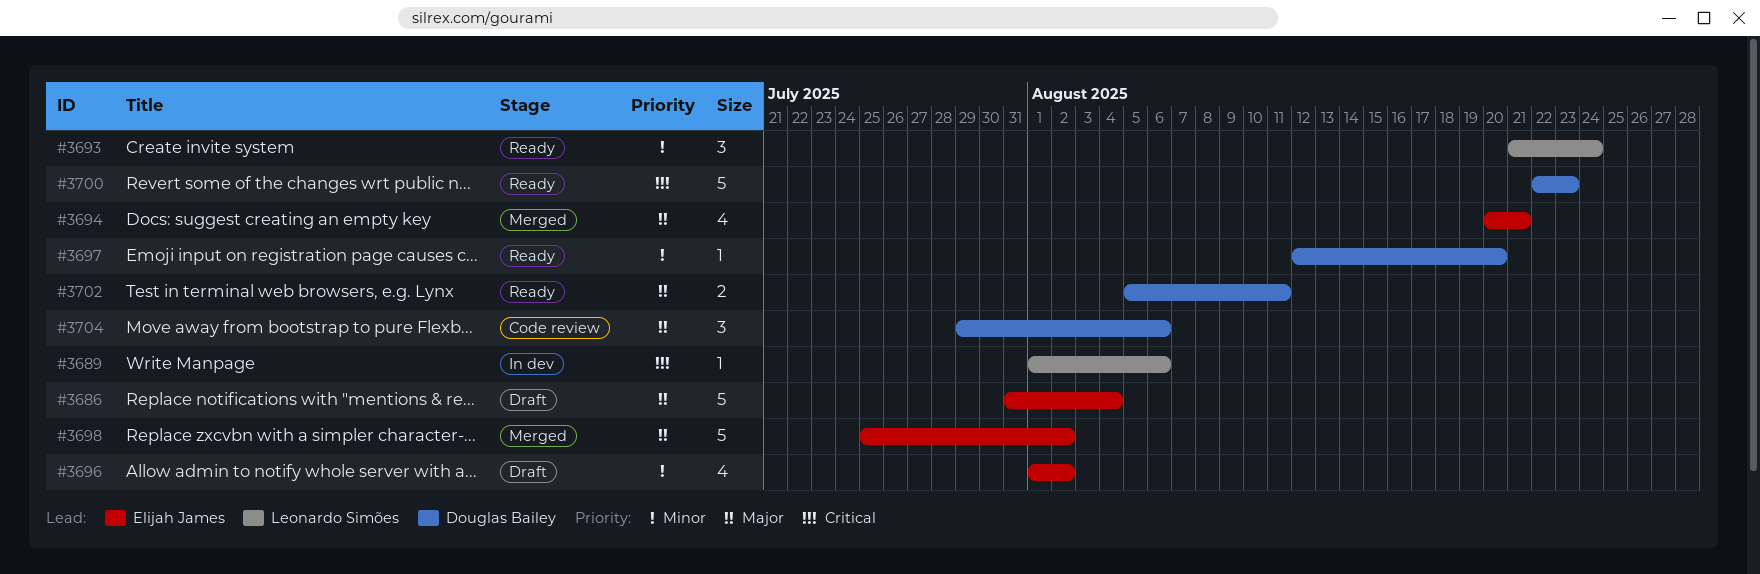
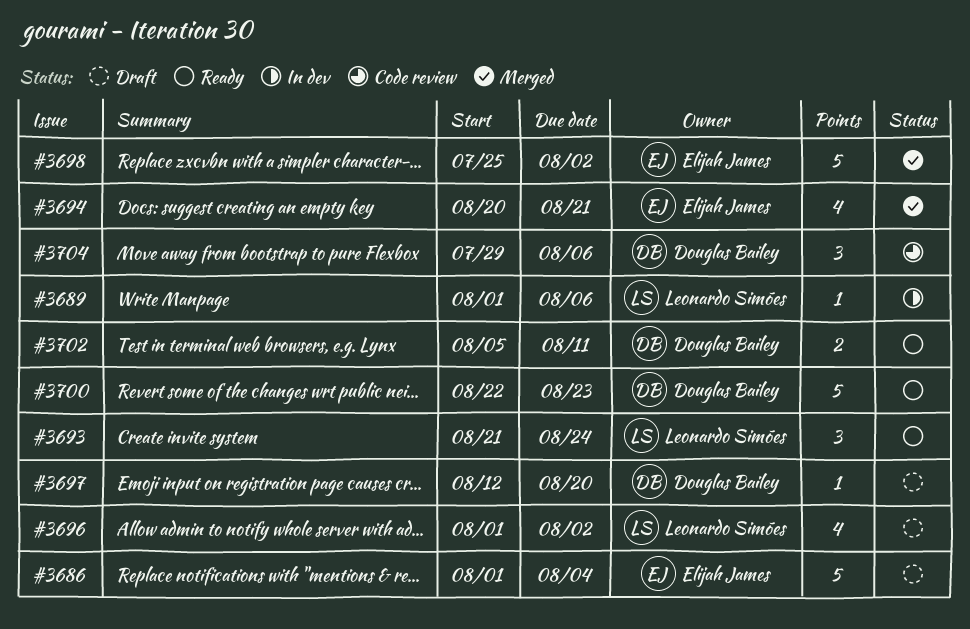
#3686, start: Jul 31 -> Aug 1
#3696, owner: Elijah James -> Leonardo Simões
#3697, status: Ready -> Draft

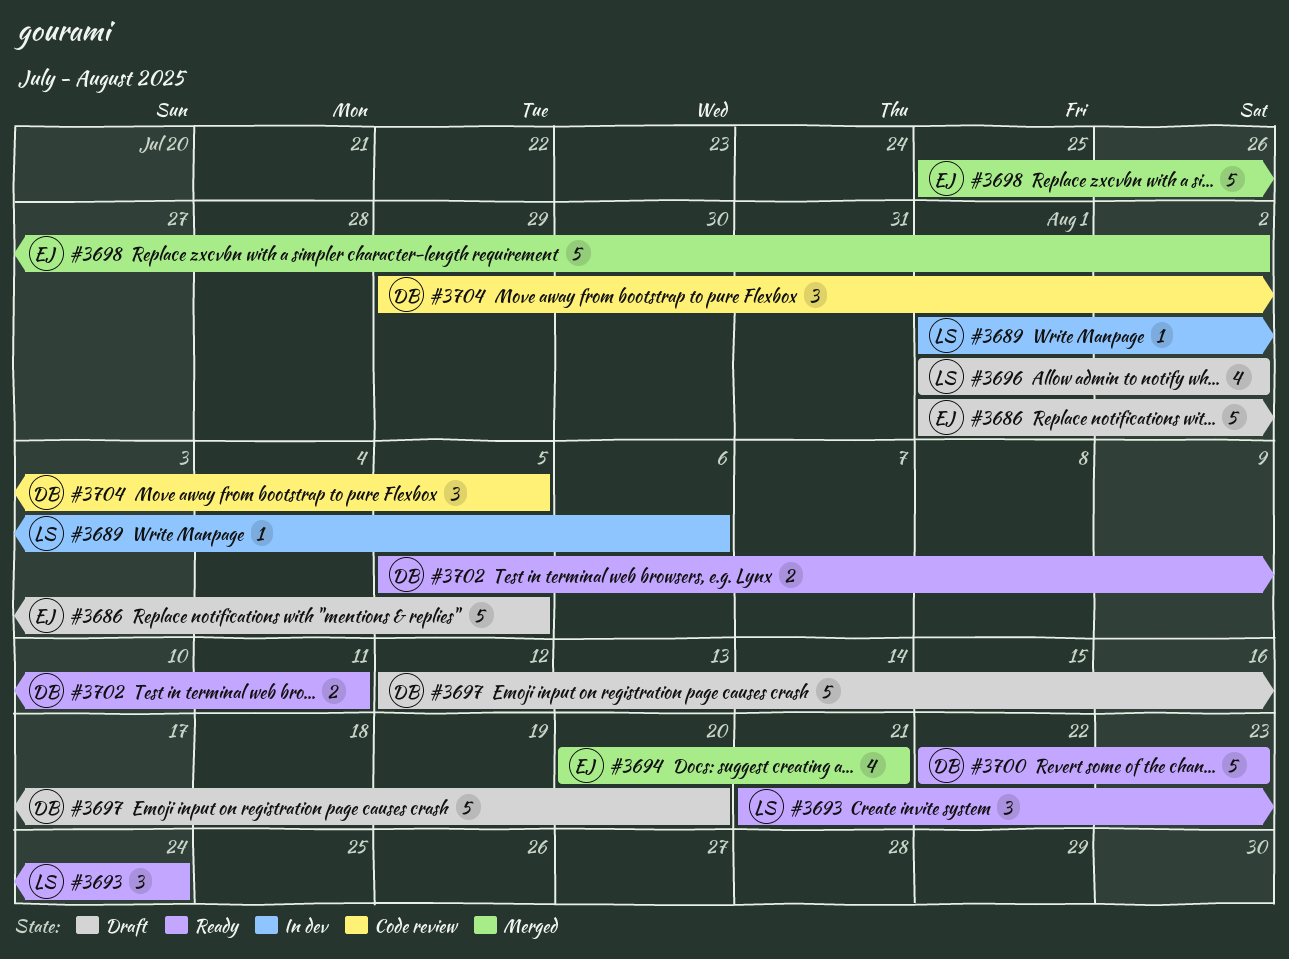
#3686, due: Aug 4 -> Aug 5
#3697, estimate: 1 -> 5
#3704, due: Aug 6 -> Aug 5

